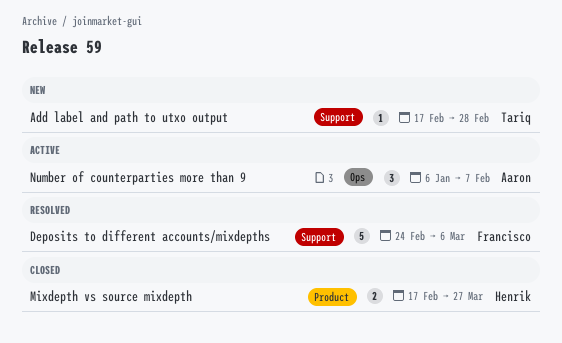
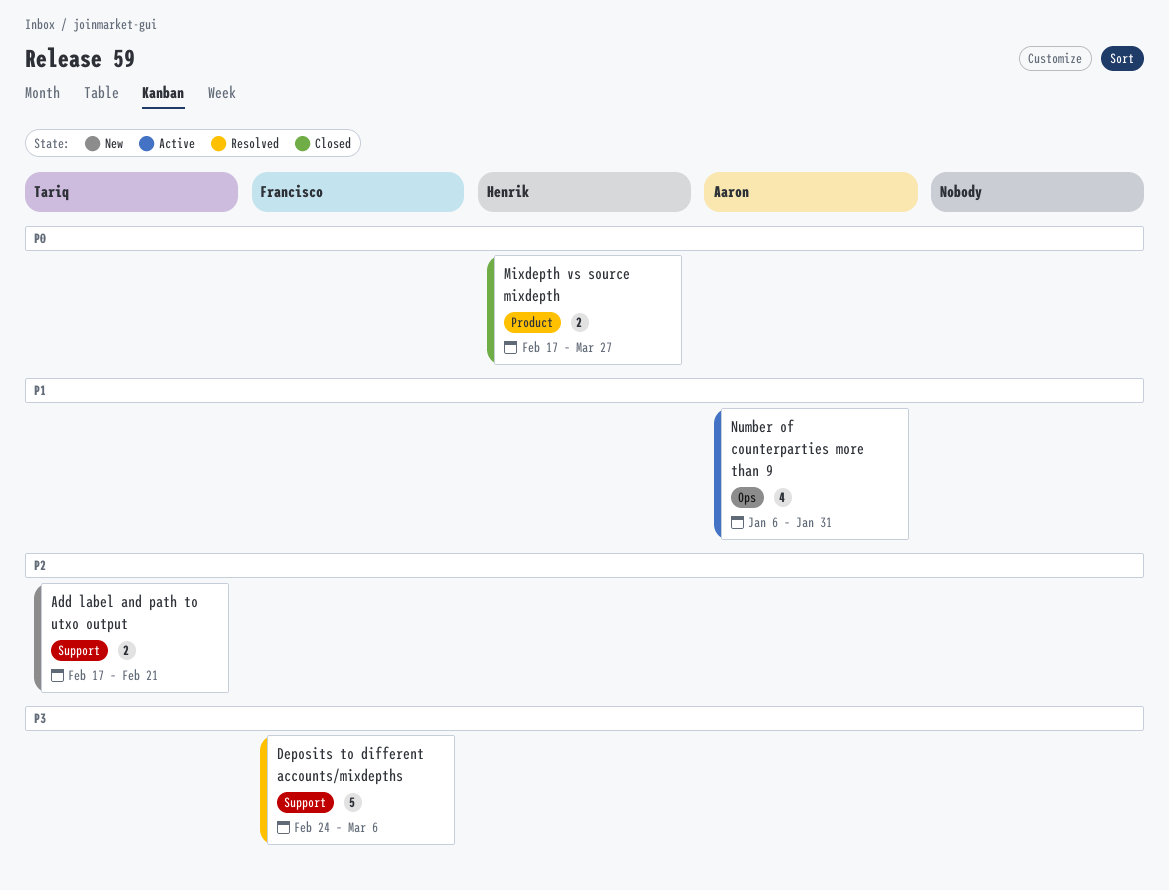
Add label and path to utxo output, estimate: 1 -> 2
Add label and path to utxo output, due: Feb 28 -> Feb 21
Number of counterparties more than 9, estimate: 3 -> 4
Number of counterparties more than 9, due: Feb 7 -> Jan 31

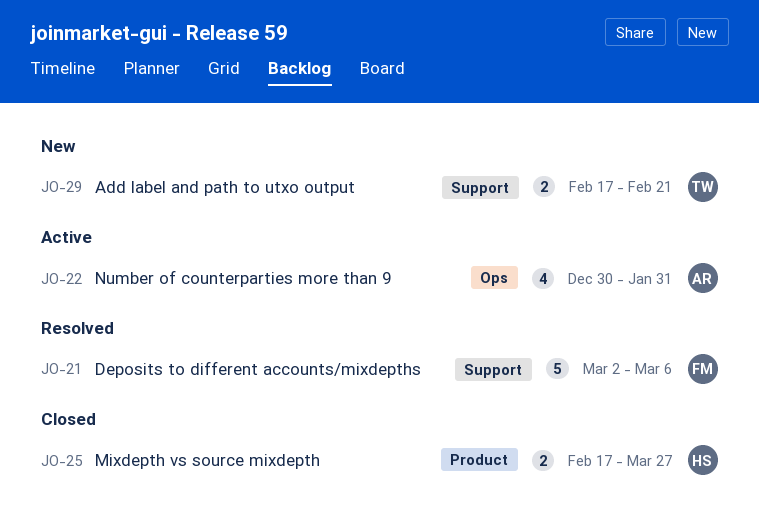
Deposits to different accounts/mixdepths, start: Feb 24 -> Mar 2
Number of counterparties more than 9, start: Jan 6 -> Dec 30

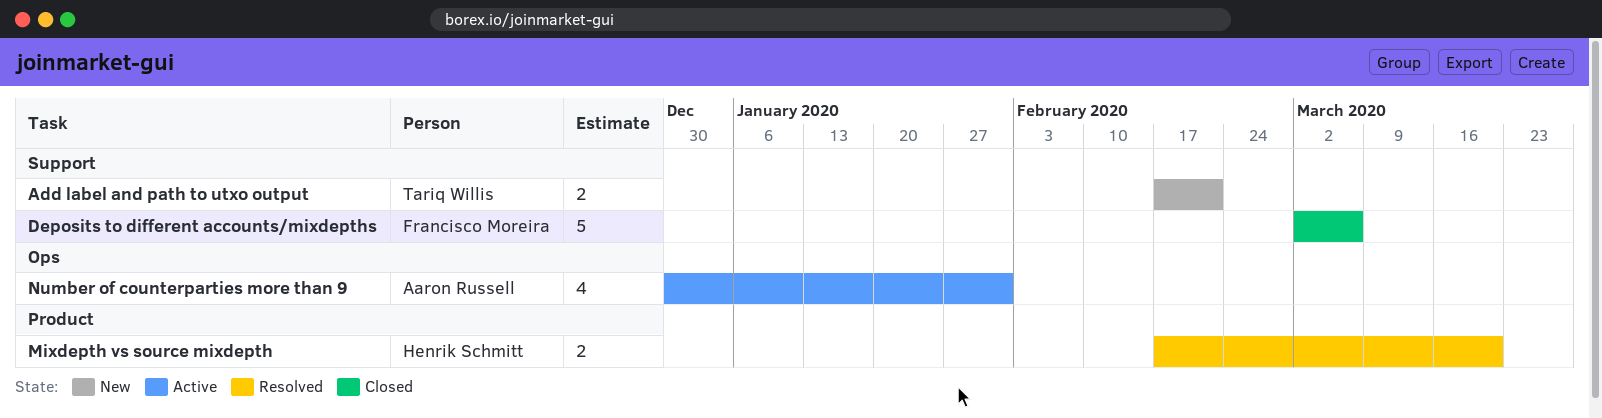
Deposits to different accounts/mixdepths, status: Resolved -> Closed
Mixdepth vs source mixdepth, status: Closed -> Resolved
Mixdepth vs source mixdepth, due: Mar 27 -> Mar 20

